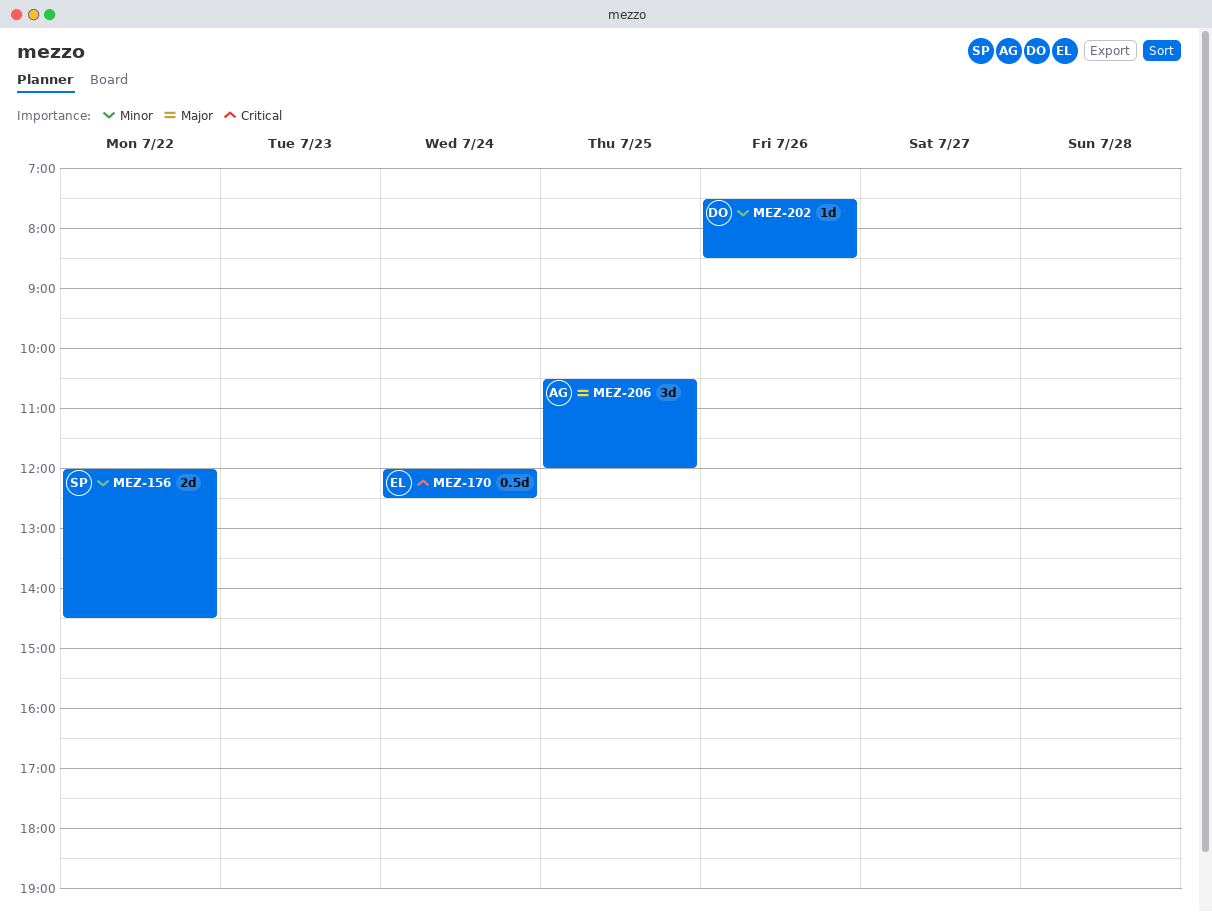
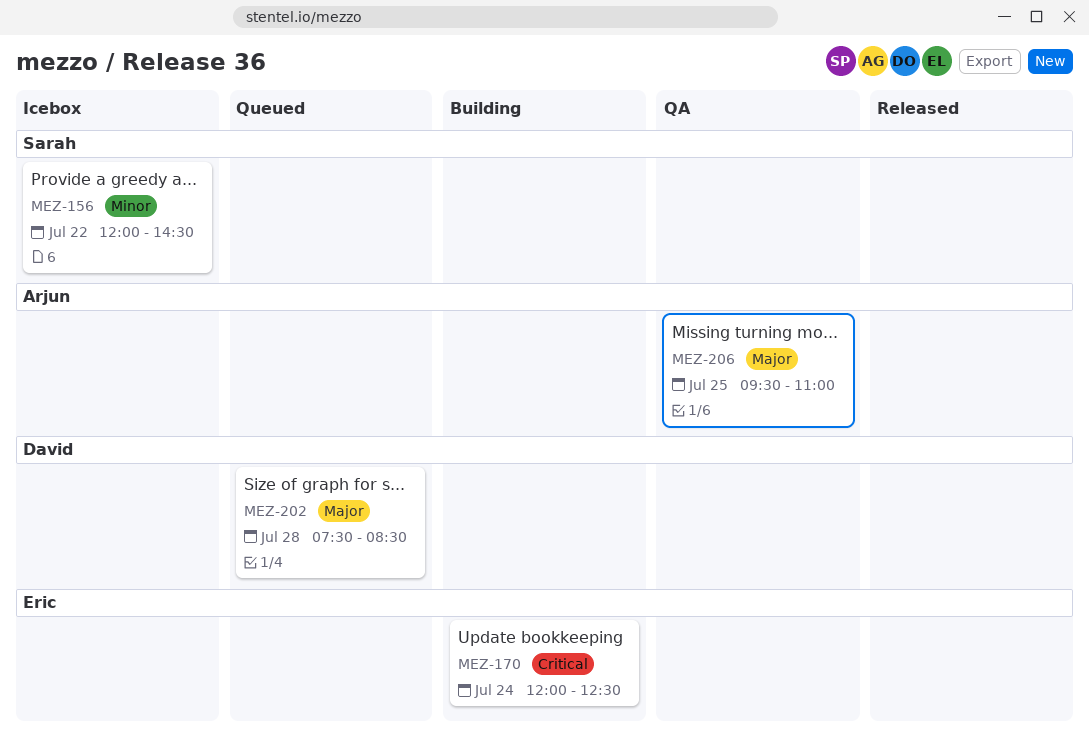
MEZ-202, priority: Minor -> Major
MEZ-202, day: Jul 26 -> Jul 28
MEZ-206, begins: 10:30 -> 09:30
MEZ-206, ends: 12:00 -> 11:00

